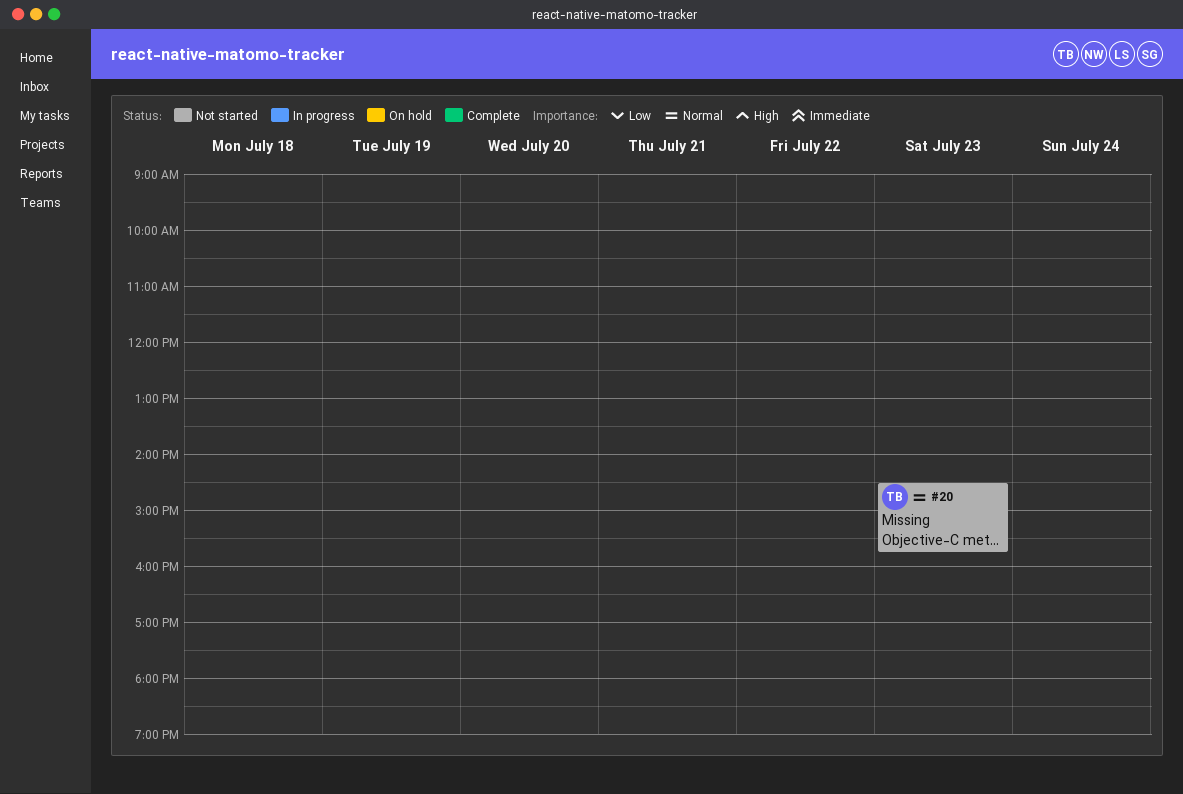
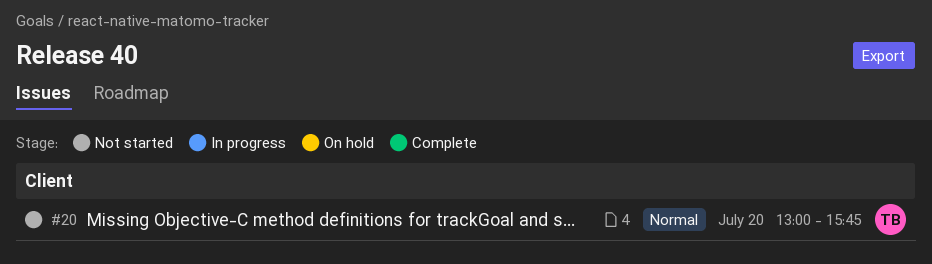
#20, day: Jul 23 -> Jul 20
#20, begins: 14:30 -> 13:00

